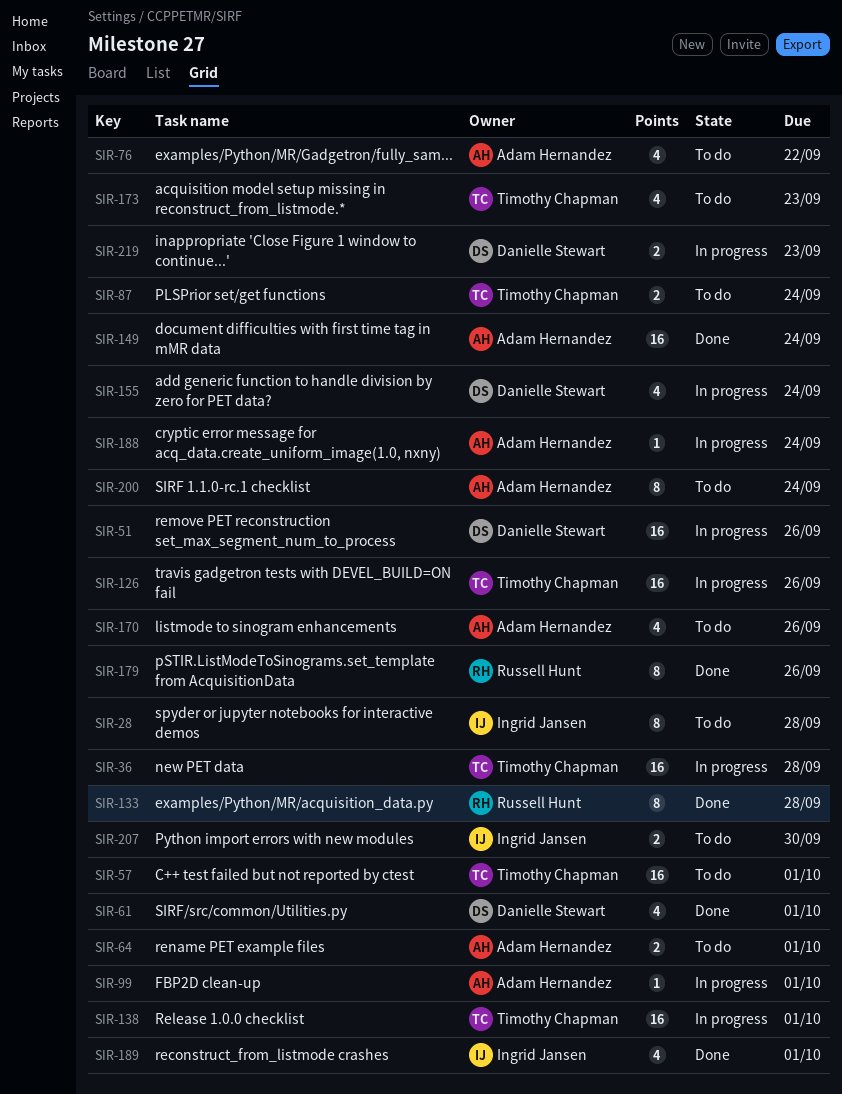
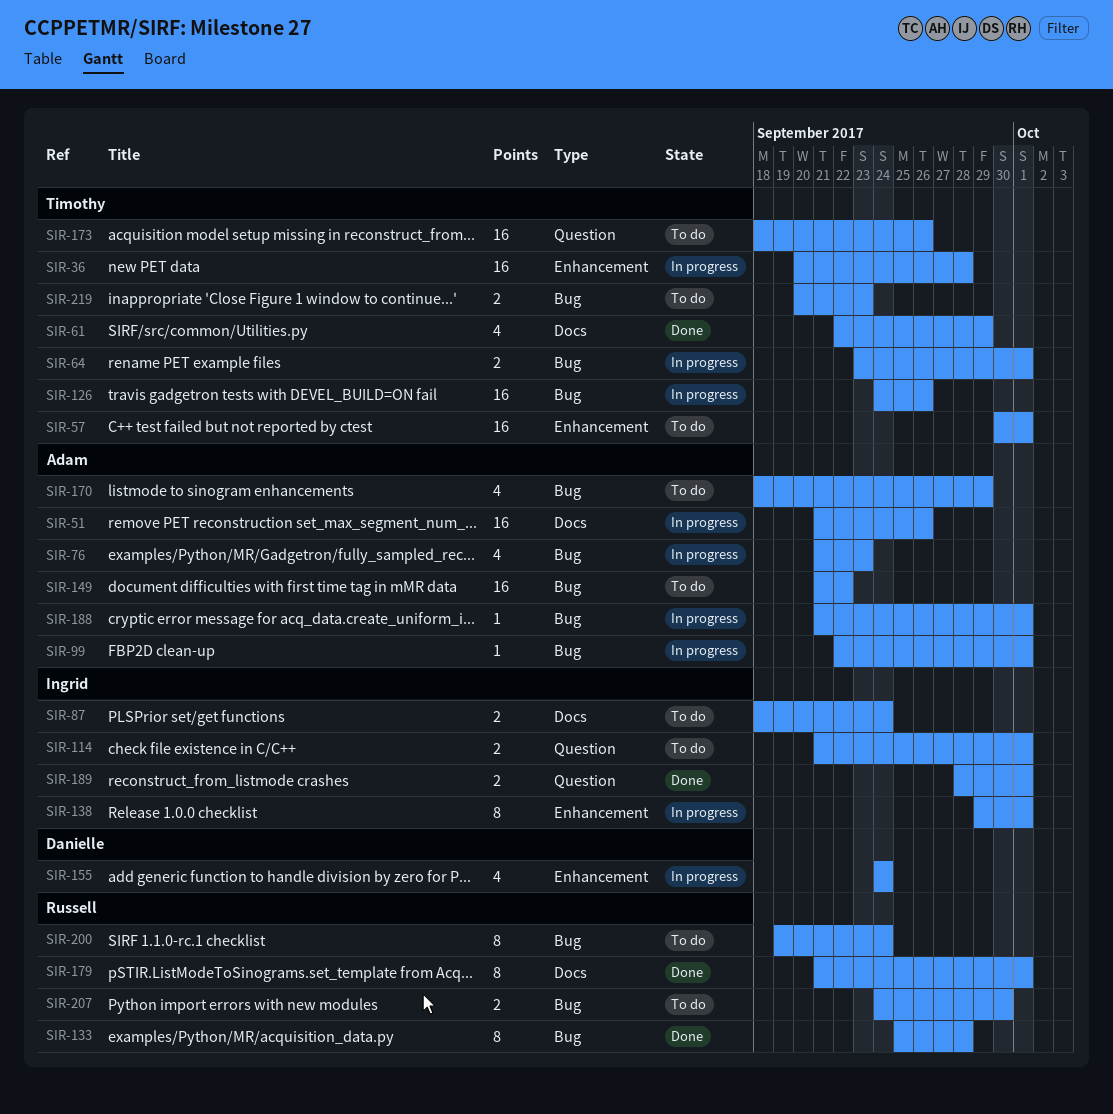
SIR-28: present -> none
SIR-51, owner: Danielle Stewart -> Adam Hernandez
SIR-61, owner: Danielle Stewart -> Timothy Chapman
SIR-61, due: Oct 1 -> Sep 29
SIR-64, status: To do -> In progress
SIR-64, owner: Adam Hernandez -> Timothy Chapman
SIR-76, status: To do -> In progress
SIR-76, due: Sep 22 -> Sep 23
SIR-87, owner: Timothy Chapman -> Ingrid Jansen
SIR-114: none -> present
SIR-138, owner: Timothy Chapman -> Ingrid Jansen
SIR-138, estimate: 16 -> 8
SIR-149, status: Done -> To do
SIR-149, due: Sep 24 -> Sep 22
SIR-170, due: Sep 26 -> Sep 29
SIR-173, estimate: 4 -> 16
SIR-173, due: Sep 23 -> Sep 26
SIR-179, due: Sep 26 -> Oct 1
SIR-188, due: Sep 24 -> Oct 1
SIR-189, estimate: 4 -> 2
SIR-200, owner: Adam Hernandez -> Russell Hunt
SIR-207, owner: Ingrid Jansen -> Russell Hunt
SIR-219, status: In progress -> To do
SIR-219, owner: Danielle Stewart -> Timothy Chapman

